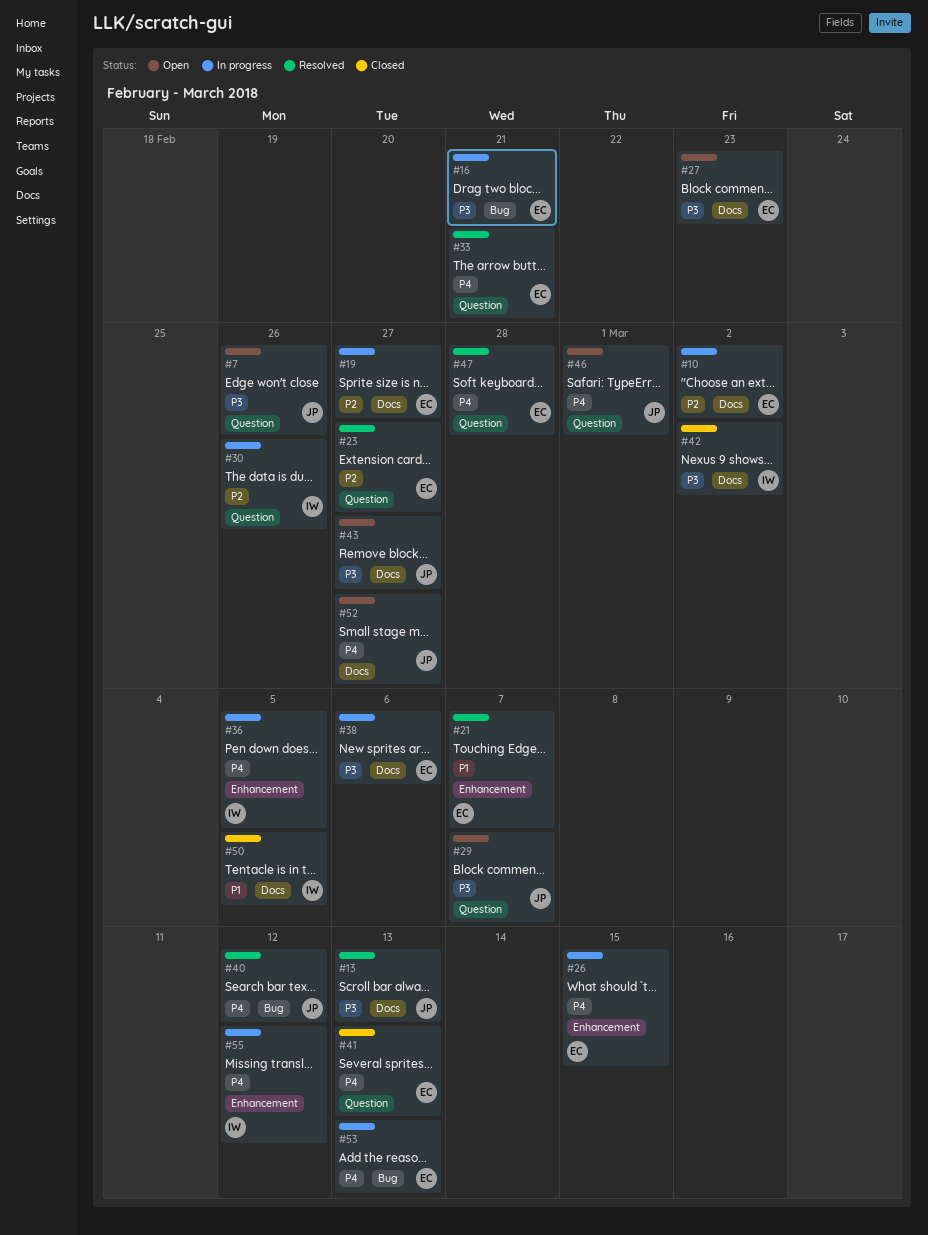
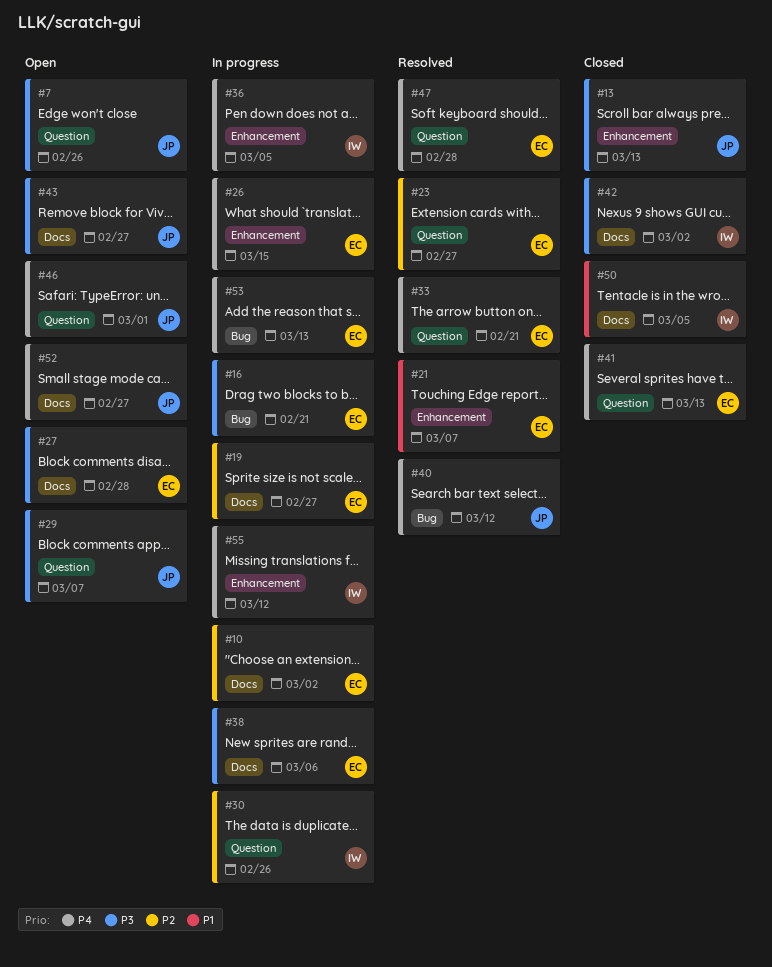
#13, status: Resolved -> Closed
#13, label: Docs -> Enhancement
#27, due: Feb 23 -> Feb 28

